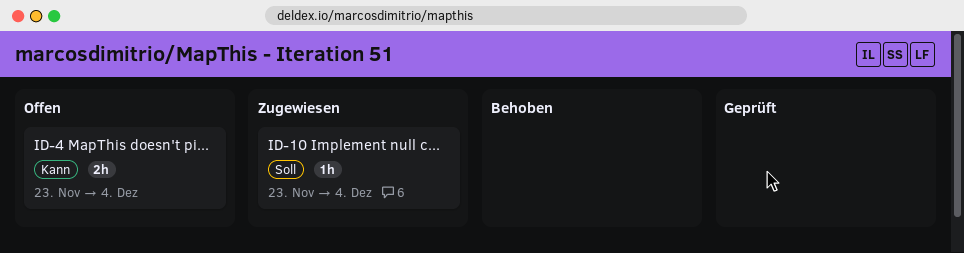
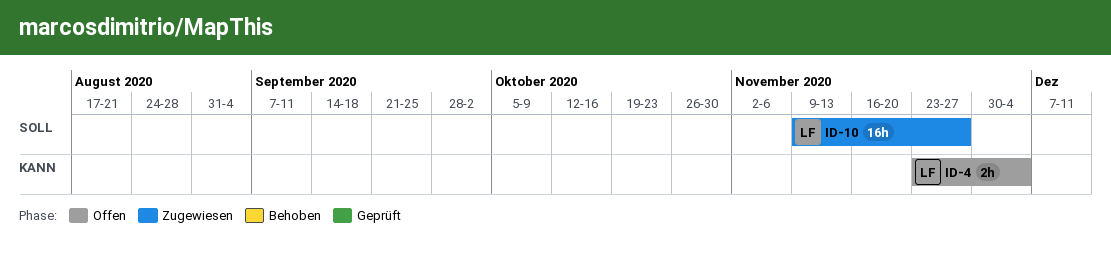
ID-10, estimate: 1h -> 16h
ID-10, start: Nov 23 -> Nov 9
ID-10, due: Dec 4 -> Nov 27

